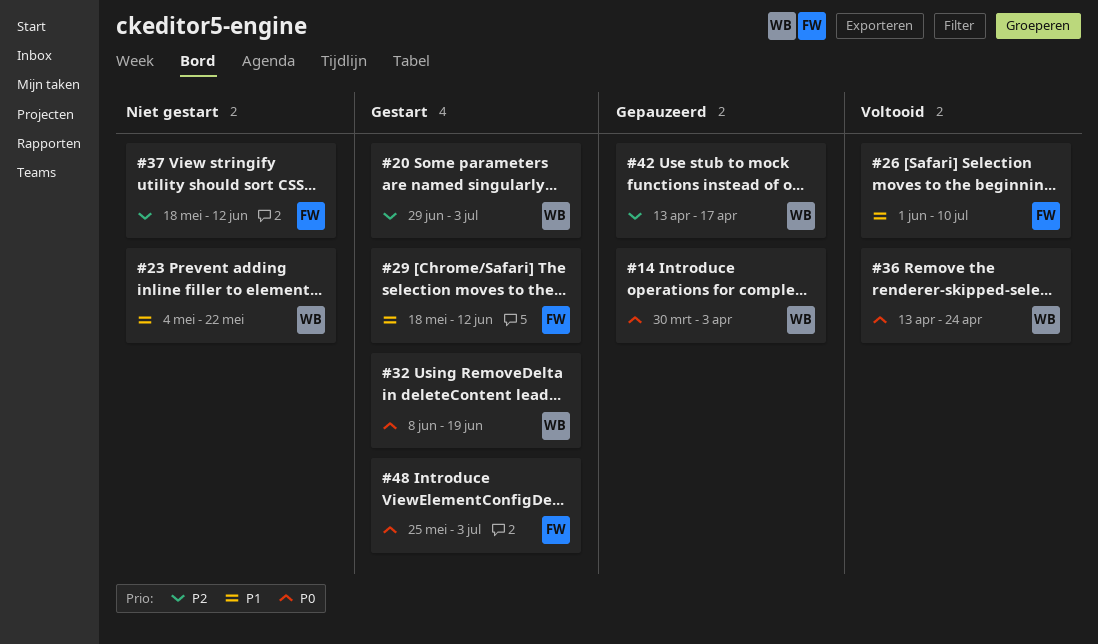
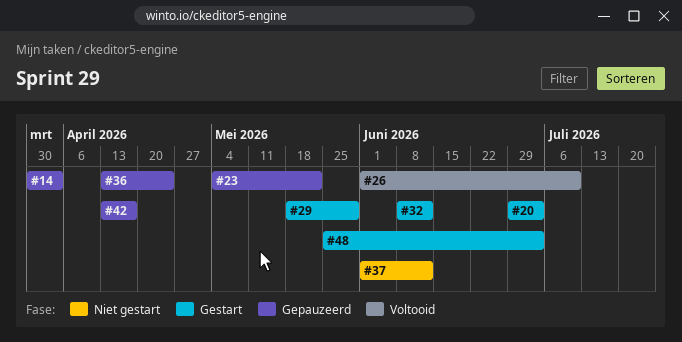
#23, status: Niet gestart -> Gepauzeerd
#29, due: Jun 12 -> May 29
#32, due: Jun 19 -> Jun 12
#36, status: Voltooid -> Gepauzeerd
#37, start: May 18 -> Jun 1

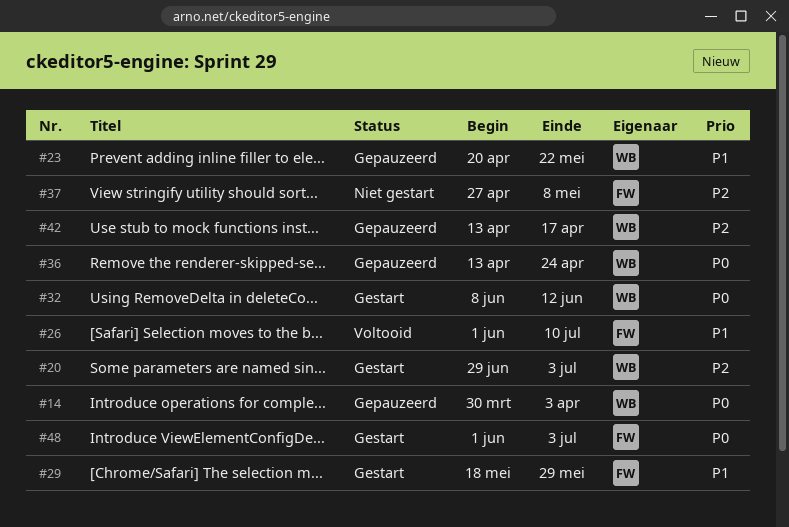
#23, start: May 4 -> Apr 20
#37, start: Jun 1 -> Apr 27
#37, due: Jun 12 -> May 8
#48, start: May 25 -> Jun 1

